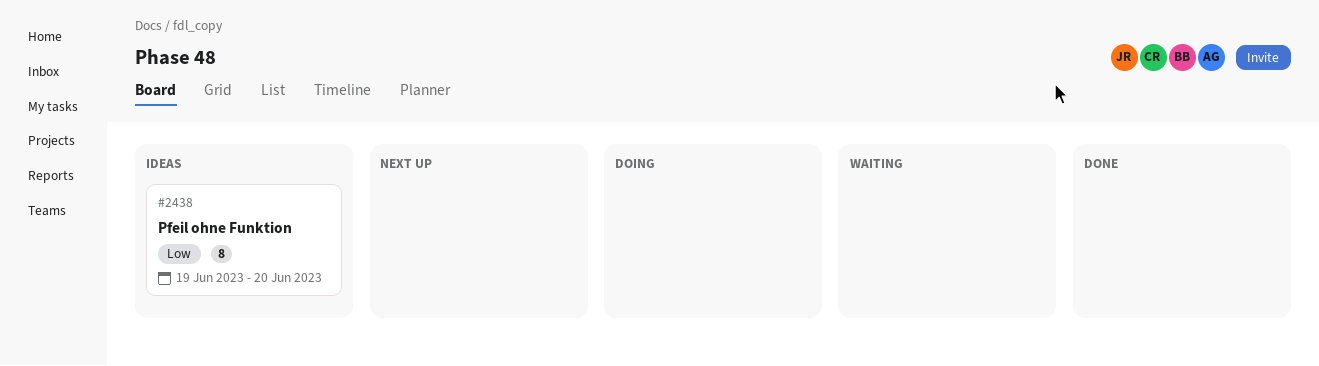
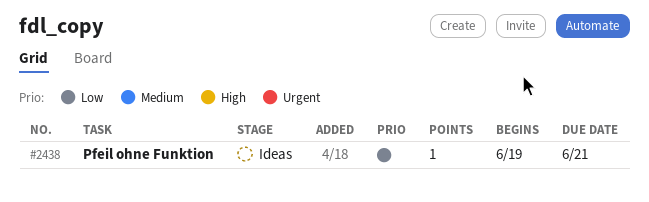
#2438, estimate: 8 -> 1
#2438, due: Jun 20 -> Jun 21

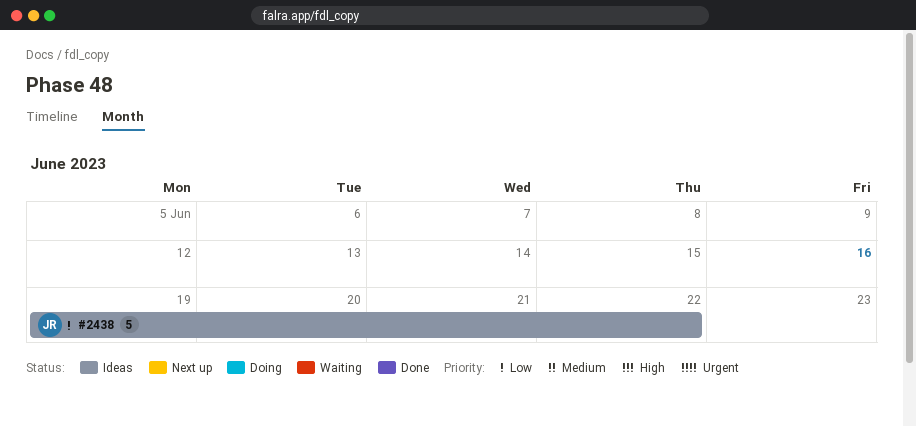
#2438, estimate: 1 -> 5
#2438, due: Jun 21 -> Jun 22

